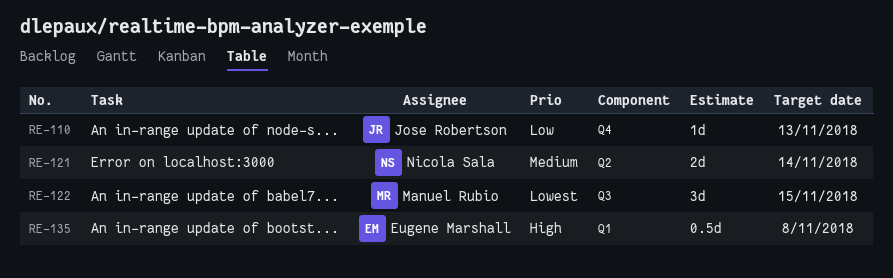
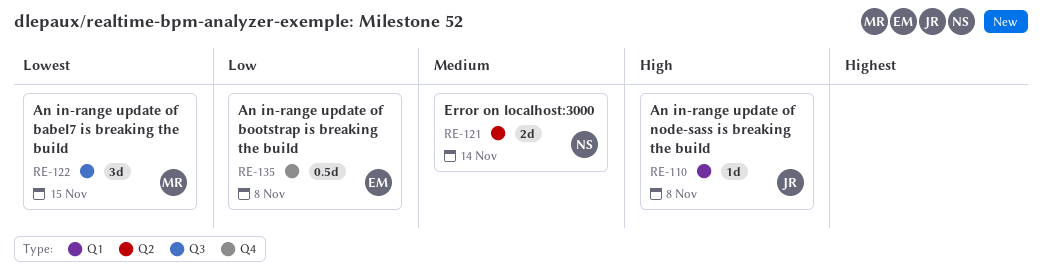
RE-110, priority: Low -> High
RE-110, label: Q4 -> Q1
RE-110, due: Nov 13 -> Nov 8
RE-135, priority: High -> Low
RE-135, label: Q1 -> Q4

